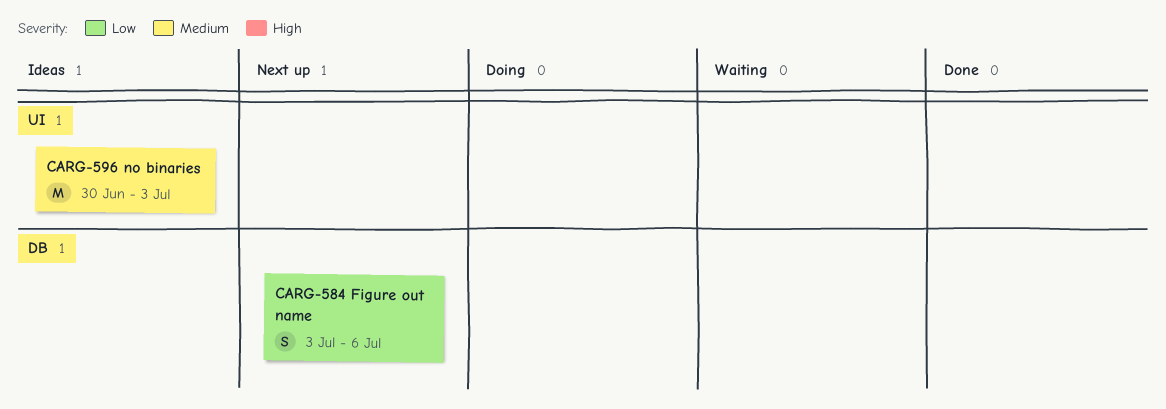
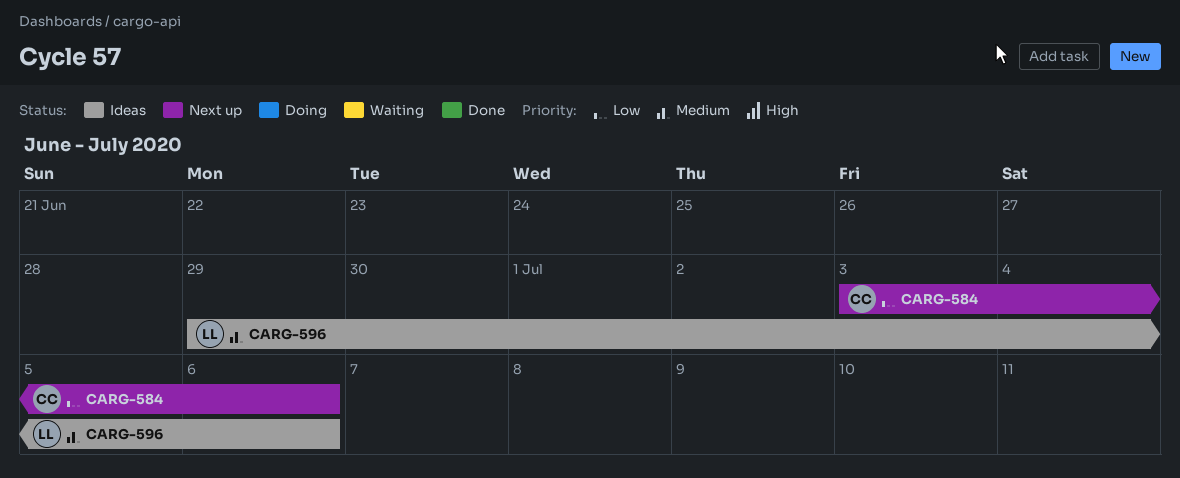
CARG-596, start: Jun 30 -> Jun 29
CARG-596, due: Jul 3 -> Jul 6

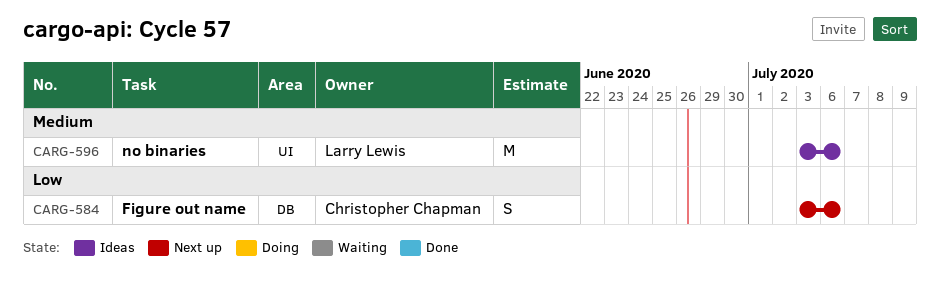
CARG-596, start: Jun 29 -> Jul 3

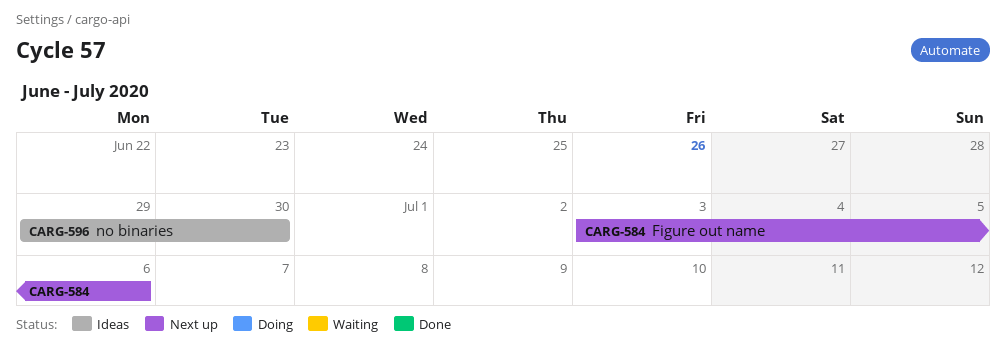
CARG-596, start: Jul 3 -> Jun 29
CARG-596, due: Jul 6 -> Jun 30

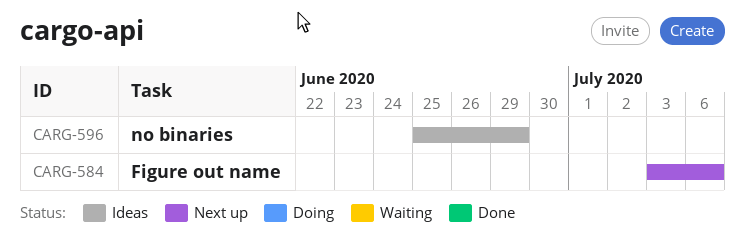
CARG-596, start: Jun 29 -> Jun 25
CARG-596, due: Jun 30 -> Jun 29

